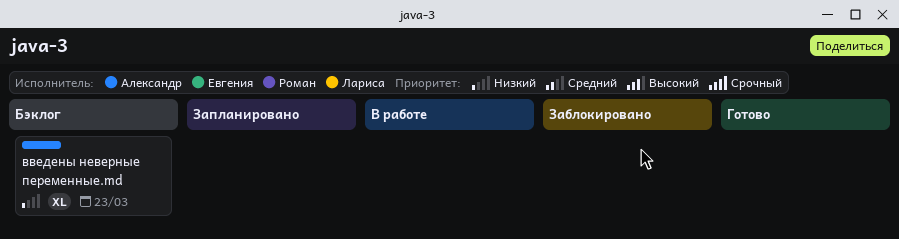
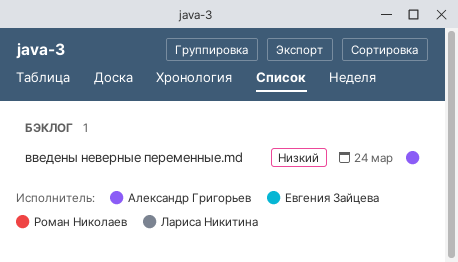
введены неверные переменные.md, due: Mar 23 -> Mar 24

